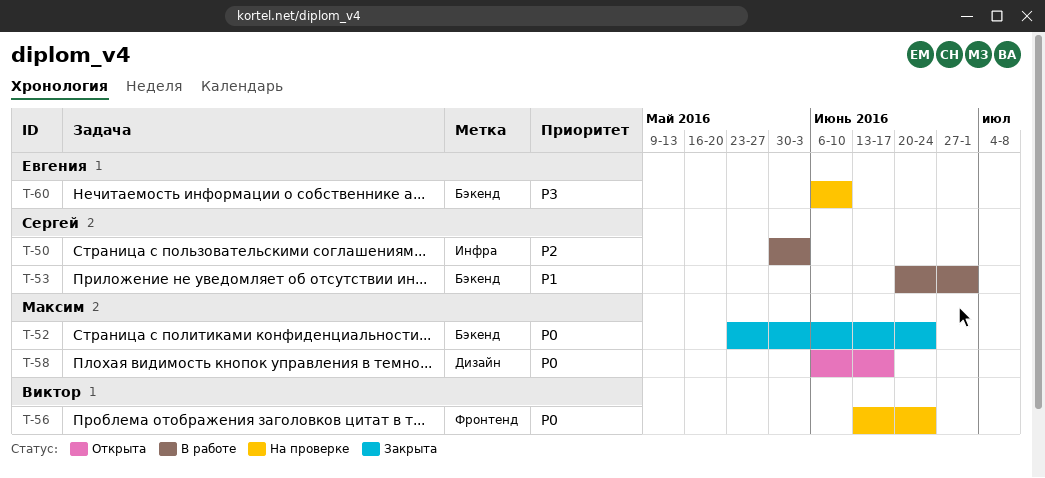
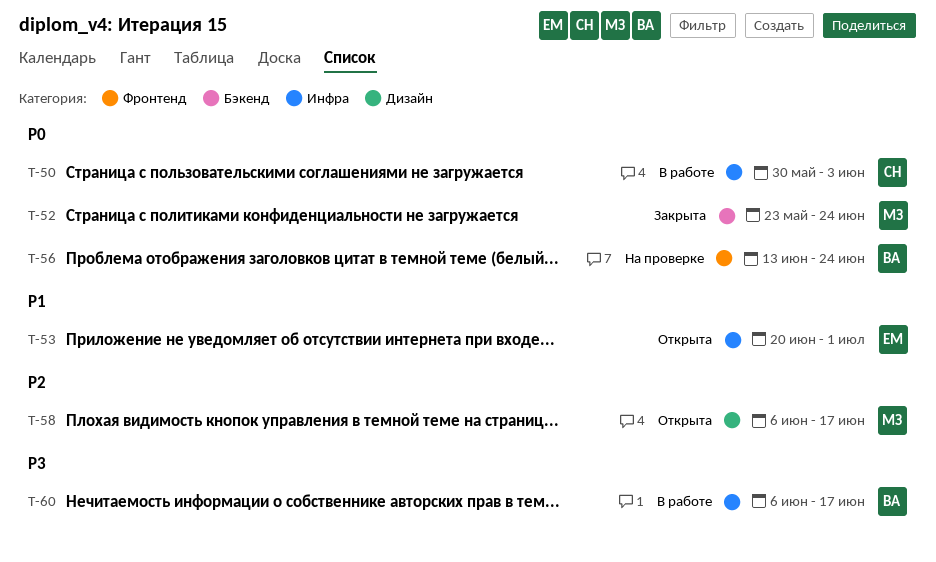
T-50, priority: P2 -> P0
T-53, status: В работе -> Открыта
T-53, owner: Сергей -> Евгения
T-53, label: Бэкенд -> Инфра
T-58, priority: P0 -> P2
T-60, status: На проверке -> В работе
T-60, owner: Евгения -> Виктор
T-60, label: Бэкенд -> Инфра
T-60, due: Jun 10 -> Jun 17

